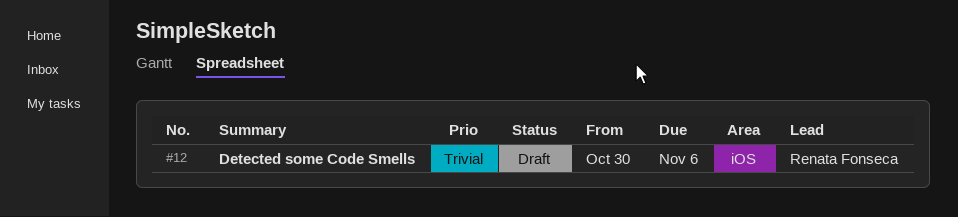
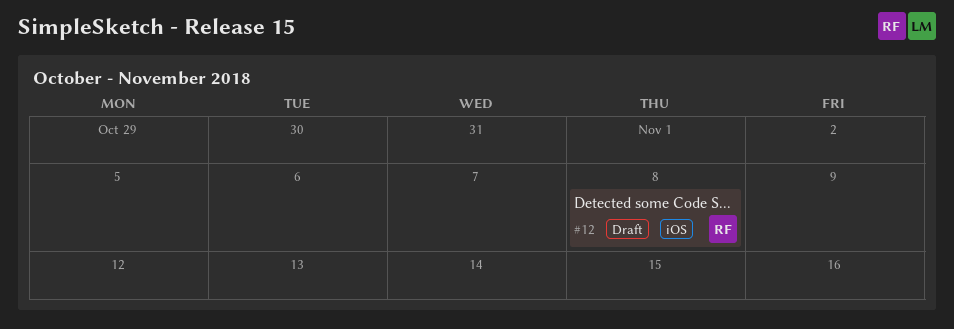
#12, due: Nov 6 -> Nov 8

